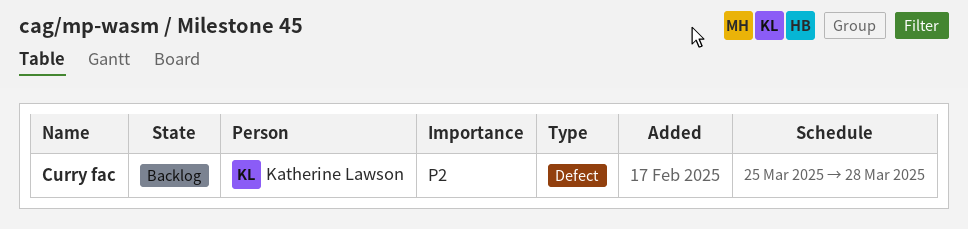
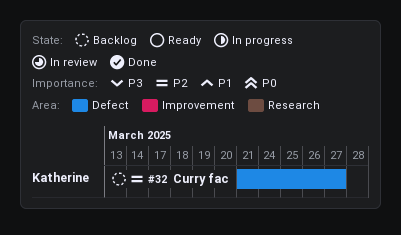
Curry fac, start: Mar 25 -> Mar 21
Curry fac, due: Mar 28 -> Mar 27

